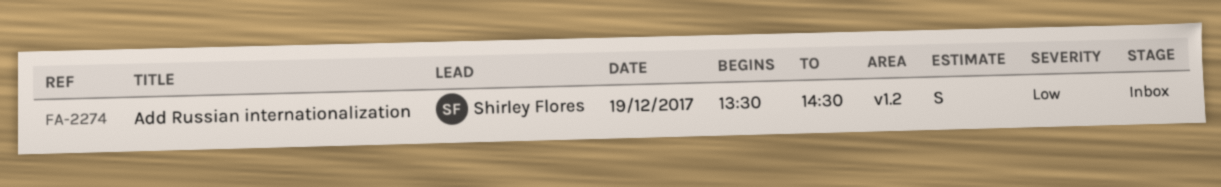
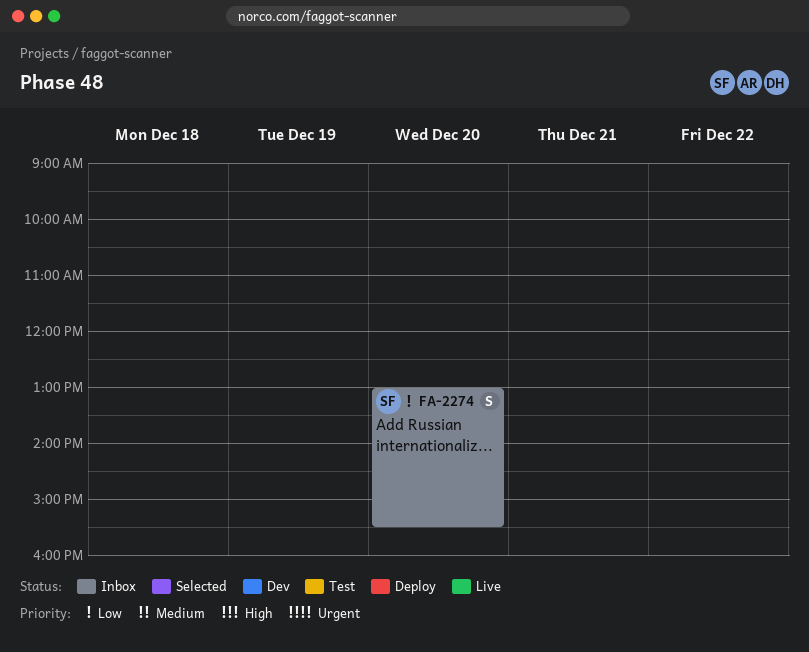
FA-2274, day: Dec 19 -> Dec 20
FA-2274, begins: 13:30 -> 13:00
FA-2274, ends: 14:30 -> 15:30

